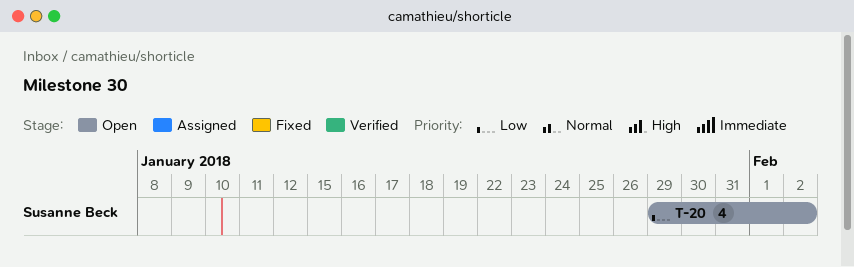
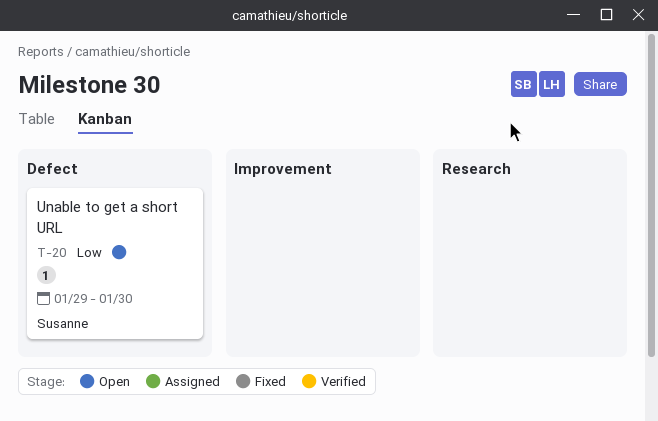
T-20, estimate: 4 -> 1
T-20, due: Feb 2 -> Jan 30

